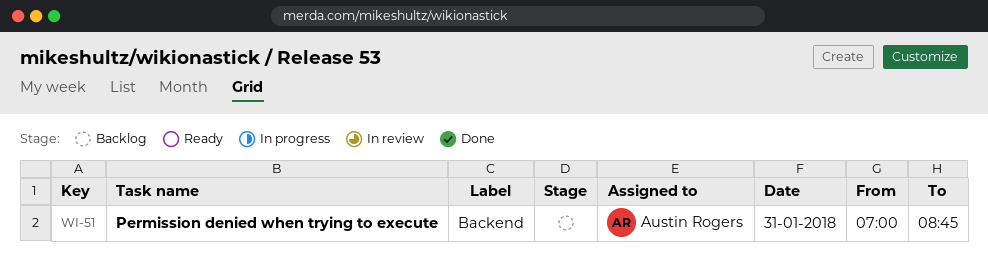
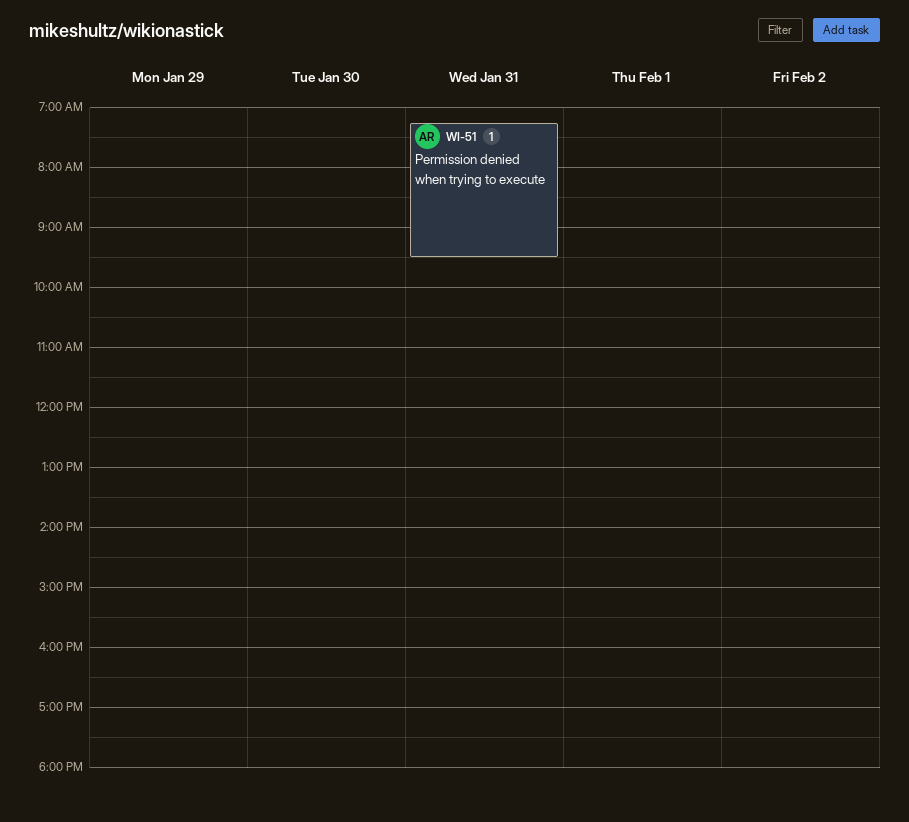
WI-51, begins: 07:00 -> 07:15
WI-51, ends: 08:45 -> 09:30

